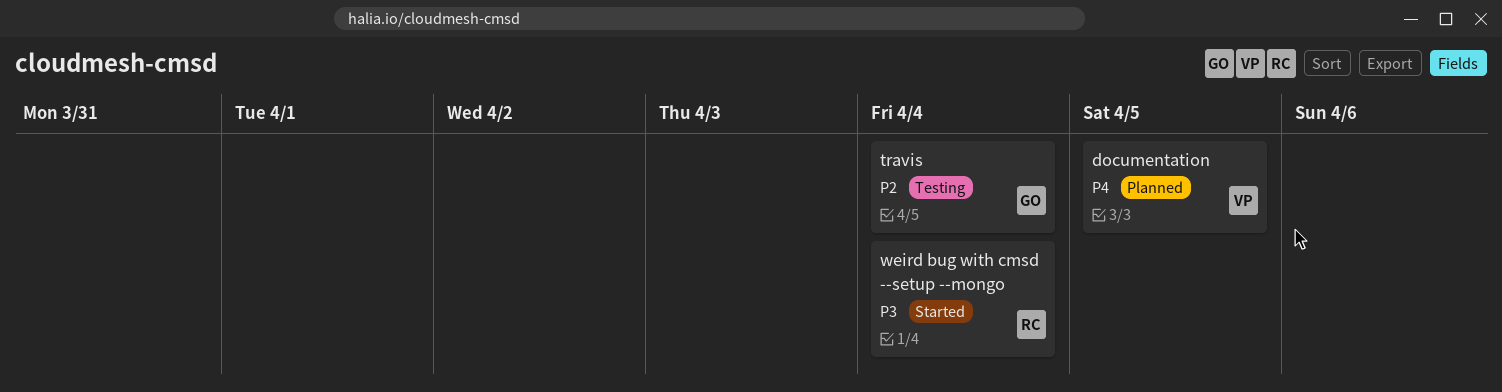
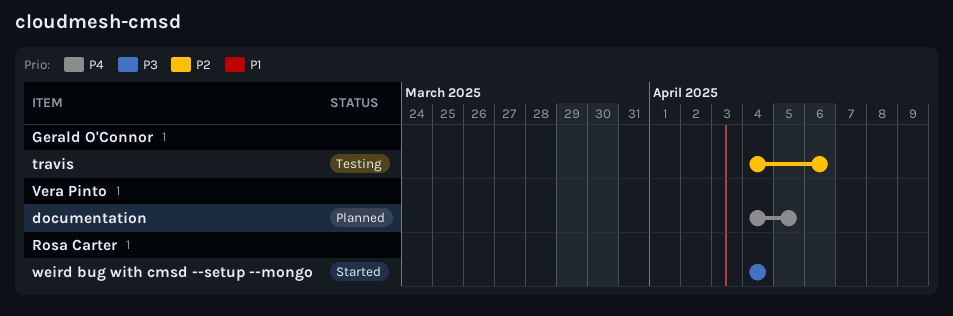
travis, due: Apr 4 -> Apr 6

